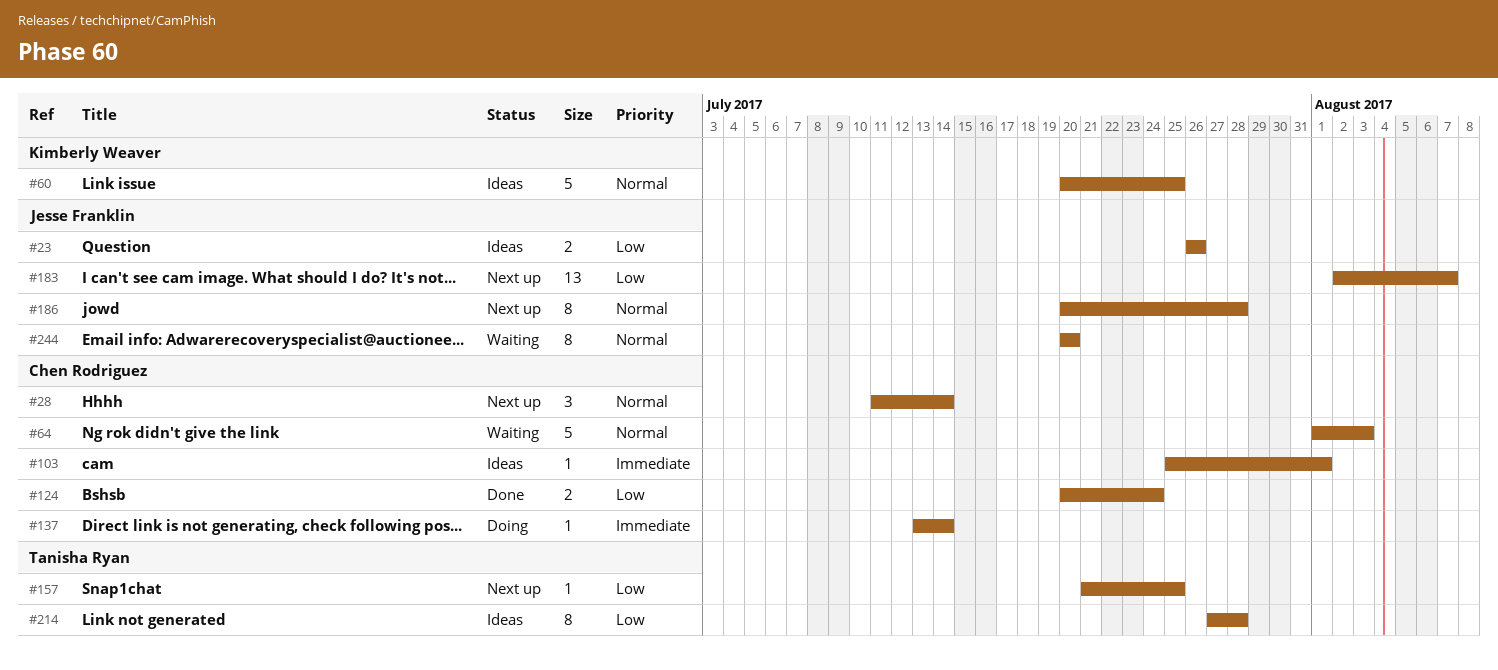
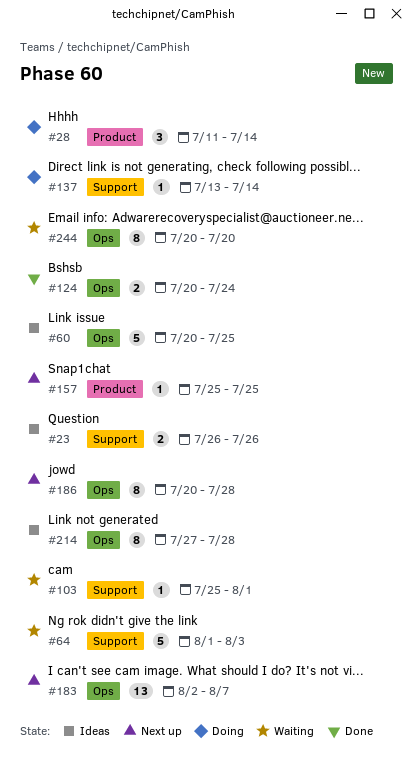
#28, status: Next up -> Doing
#103, status: Ideas -> Waiting
#157, start: Jul 21 -> Jul 25

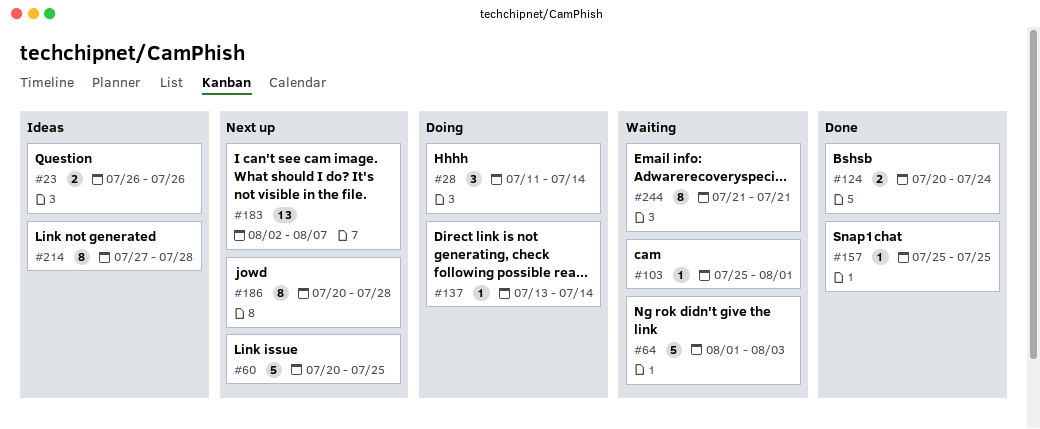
#60, status: Ideas -> Next up
#157, status: Next up -> Done
#244, start: Jul 20 -> Jul 21
#244, due: Jul 20 -> Jul 21

